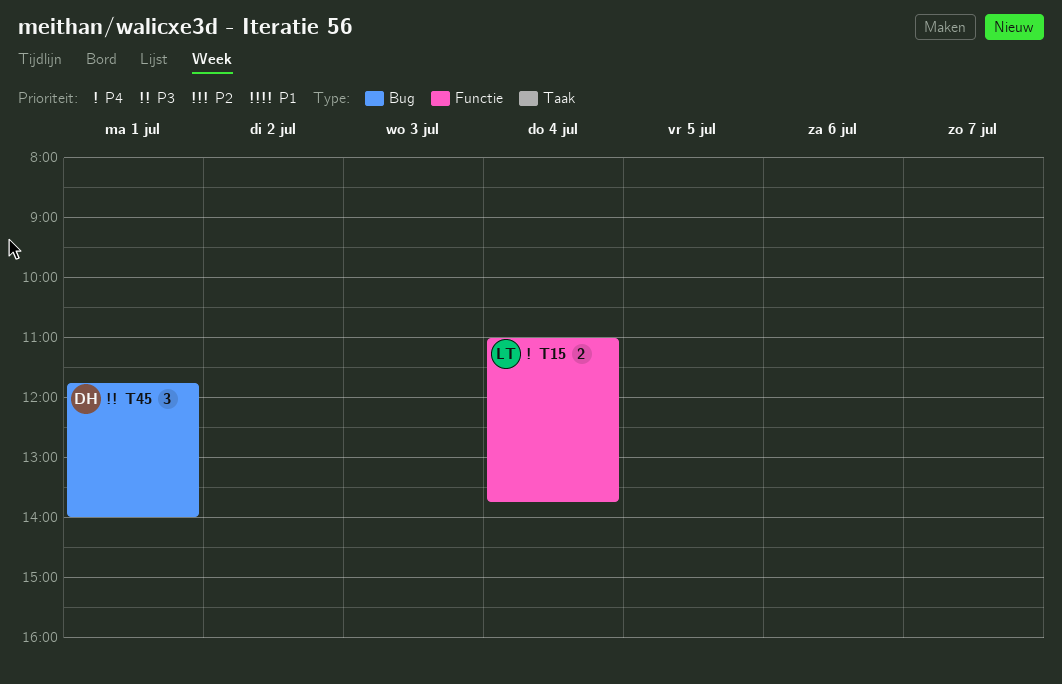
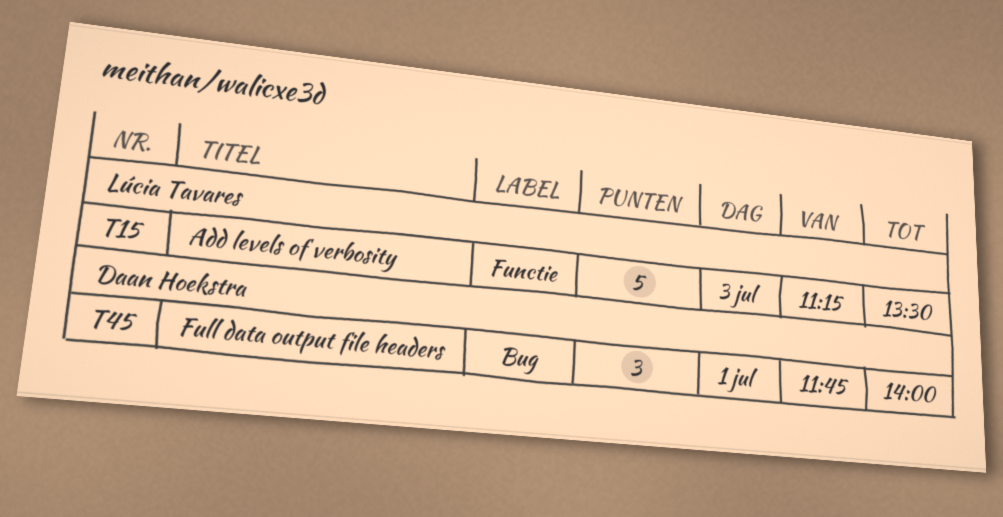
T15, estimate: 2 -> 5
T15, day: Jul 4 -> Jul 3
T15, begins: 11:00 -> 11:15
T15, ends: 13:45 -> 13:30

